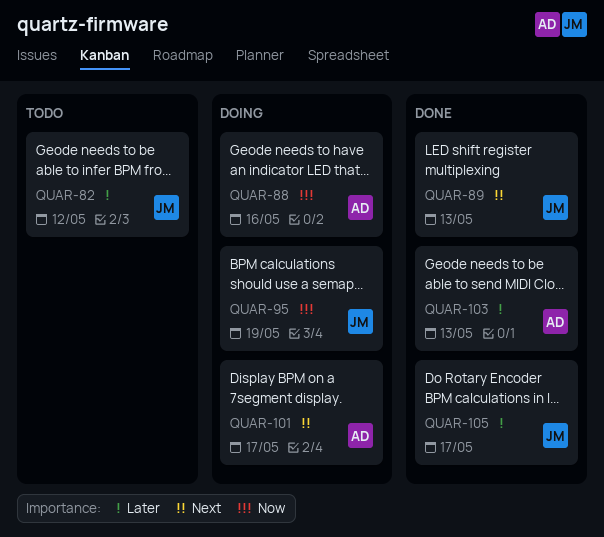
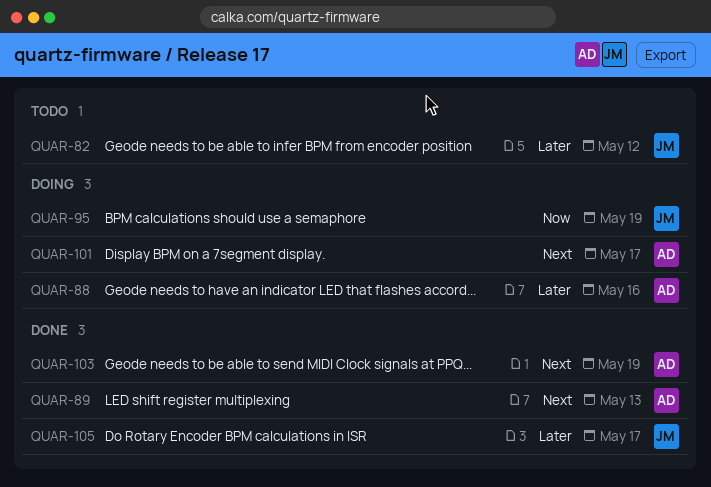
QUAR-88, priority: Now -> Later
QUAR-89, owner: JM -> AD
QUAR-103, priority: Later -> Next
QUAR-103, due: May 13 -> May 19

